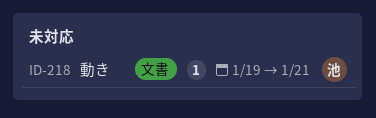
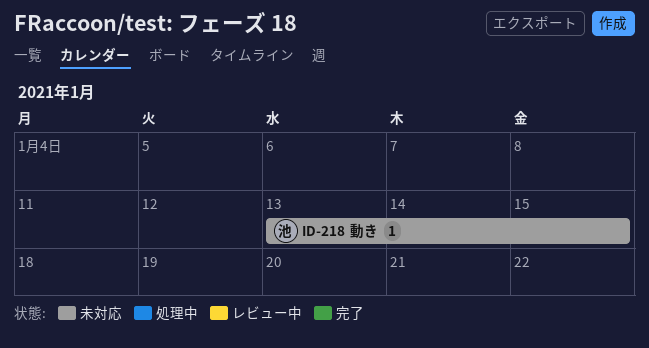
ID-218, start: Jan 19 -> Jan 13
ID-218, due: Jan 21 -> Jan 15

